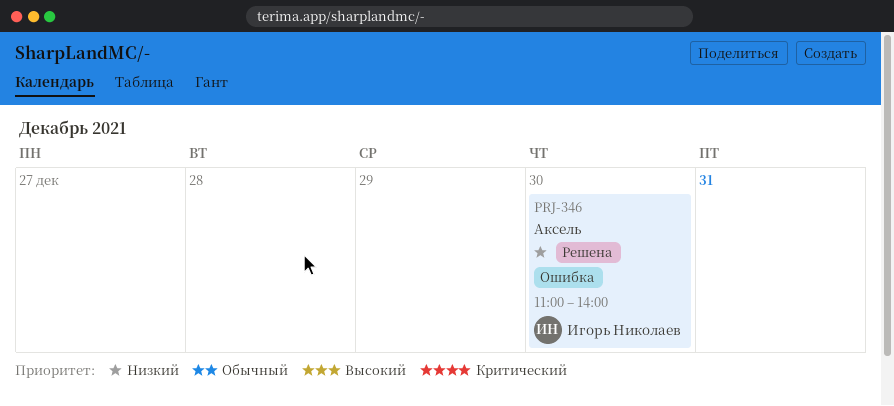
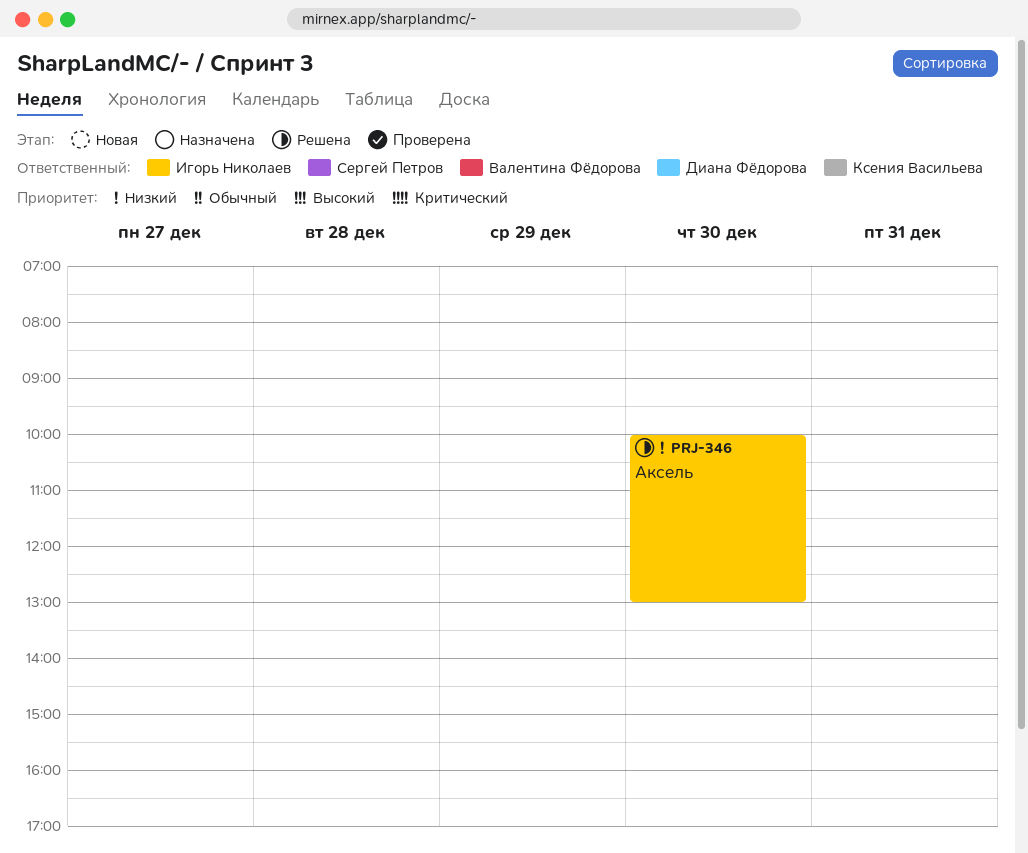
PRJ-346, begins: 11:00 -> 10:00
PRJ-346, ends: 14:00 -> 13:00

